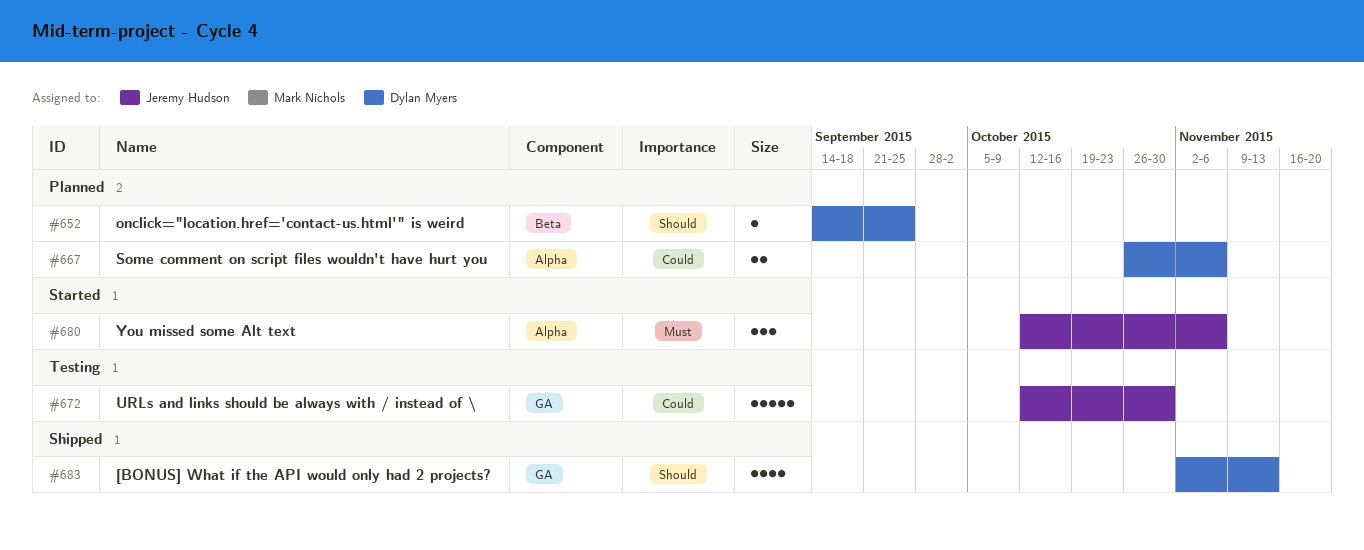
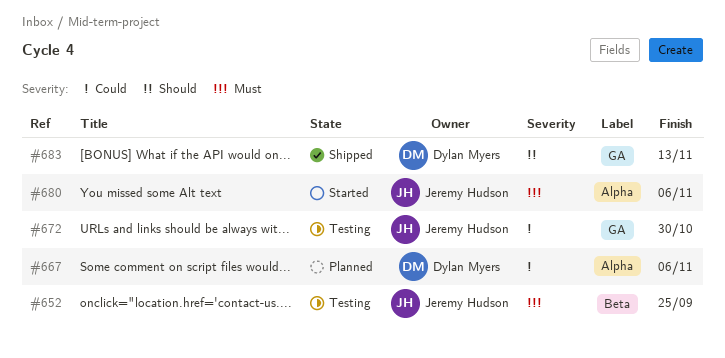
#652, status: Planned -> Testing
#652, owner: Dylan Myers -> Jeremy Hudson
#652, priority: Should -> Must

